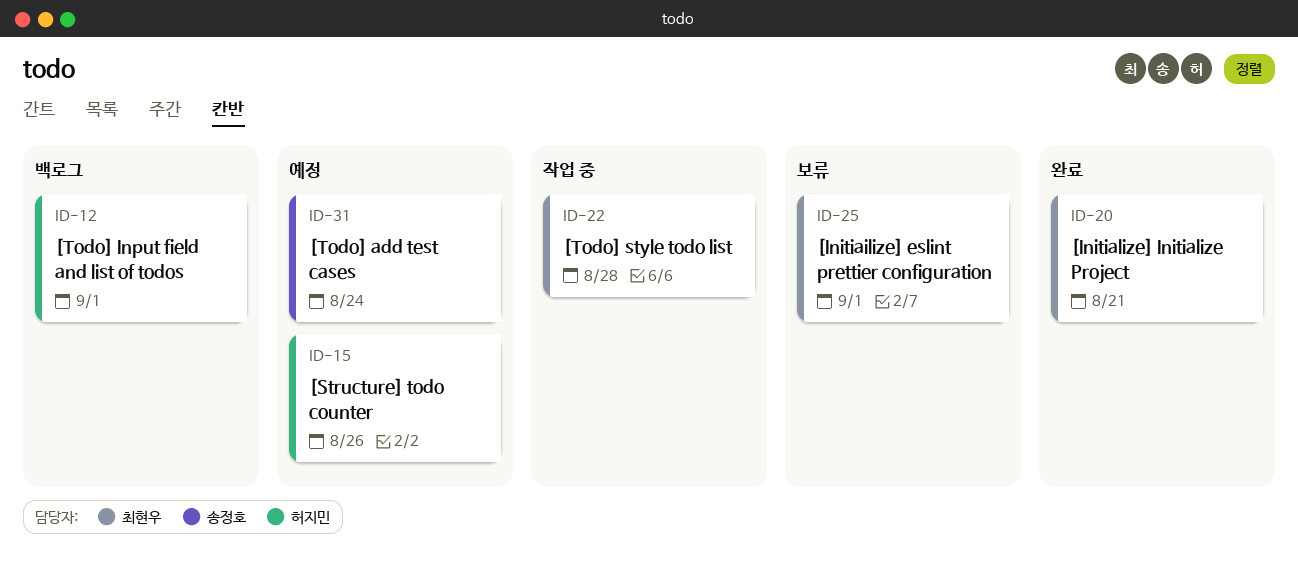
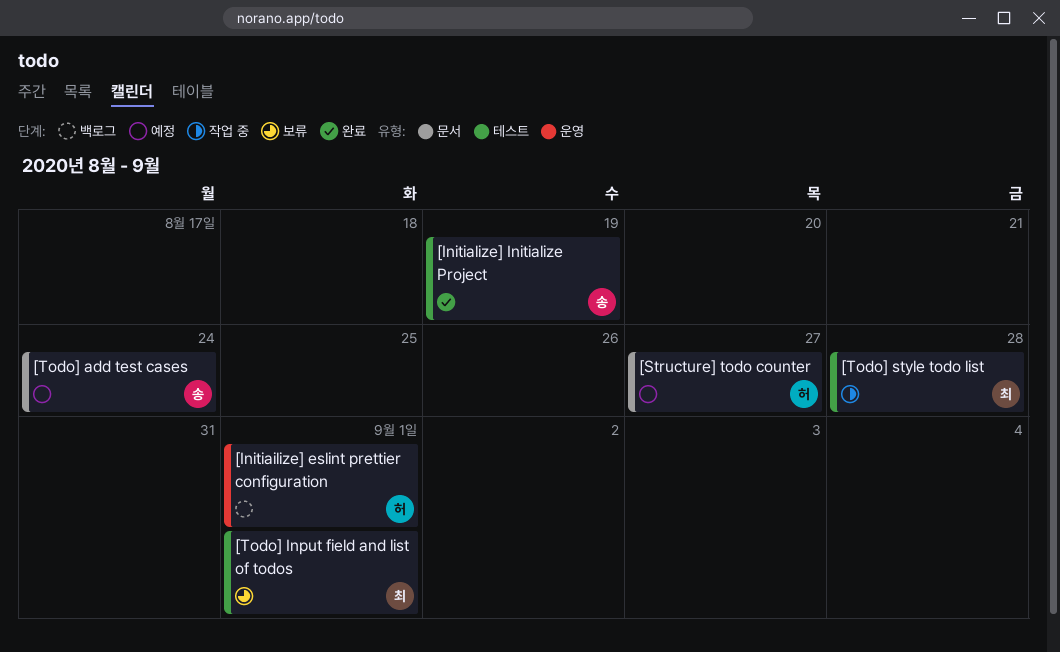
[Initiailize] eslint prettier configuration, status: 보류 -> 백로그
[Initiailize] eslint prettier configuration, owner: 최현우 -> 허지민
[Initialize] Initialize Project, owner: 최현우 -> 송정호
[Initialize] Initialize Project, due: Aug 21 -> Aug 19
[Structure] todo counter, due: Aug 26 -> Aug 27
[Todo] Input field and list of todos, status: 백로그 -> 보류
[Todo] Input field and list of todos, owner: 허지민 -> 최현우

